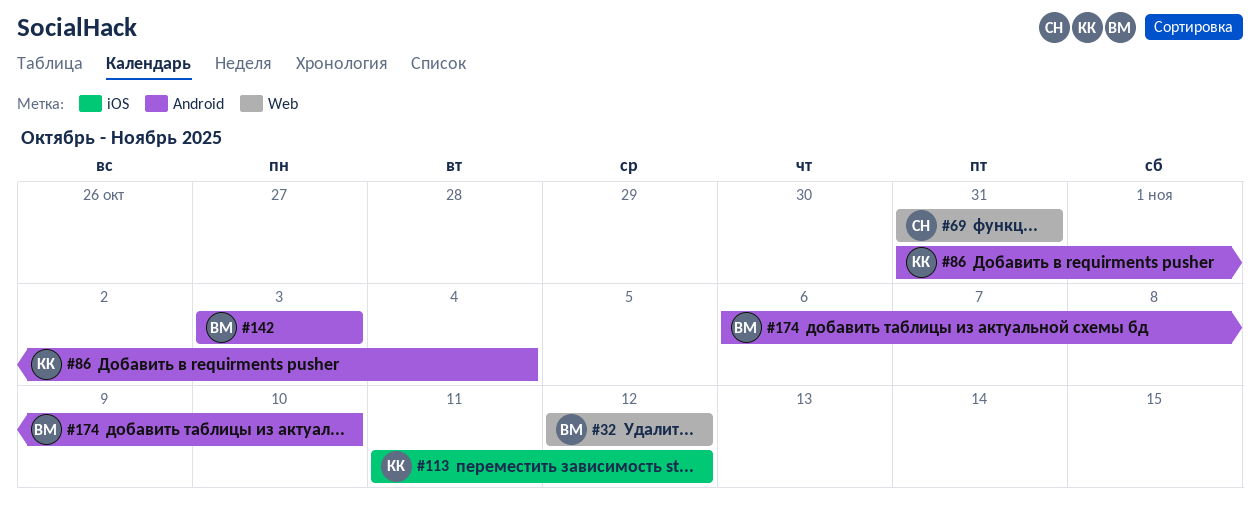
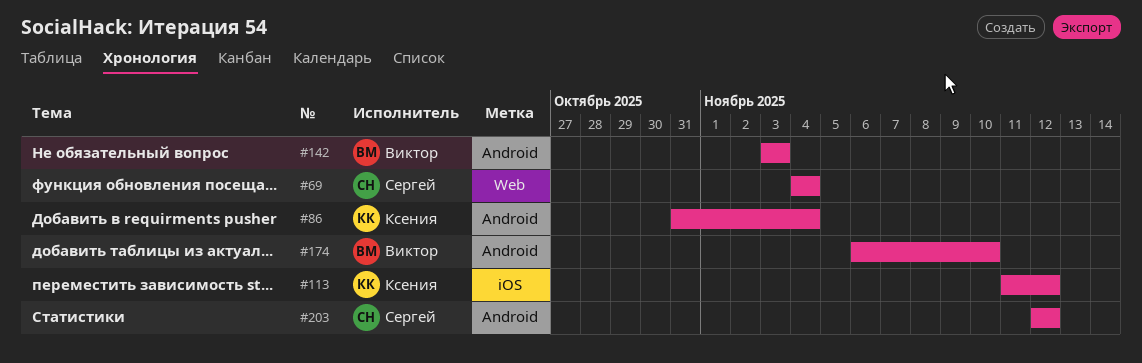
#32: present -> none
#69, start: Oct 31 -> Nov 4
#69, due: Oct 31 -> Nov 4
#203: none -> present

